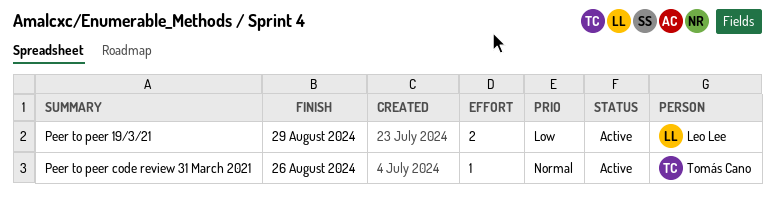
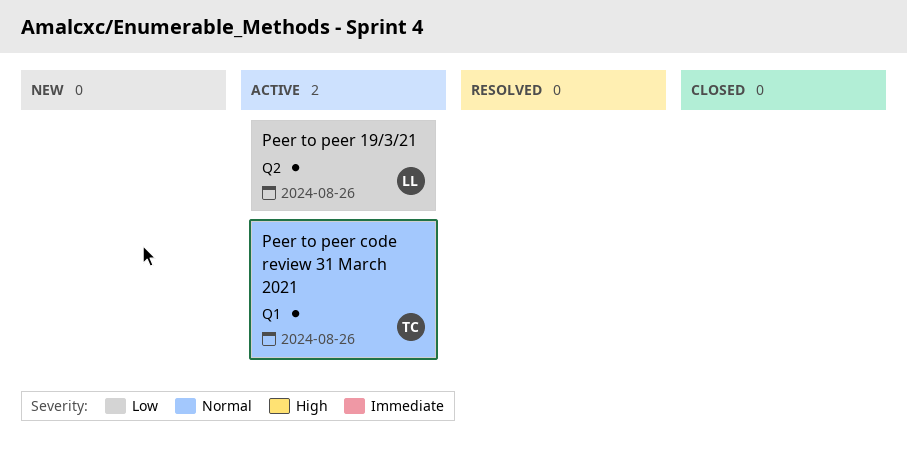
Peer to peer 19/3/21, estimate: 2 -> 1
Peer to peer 19/3/21, due: Aug 29 -> Aug 26

